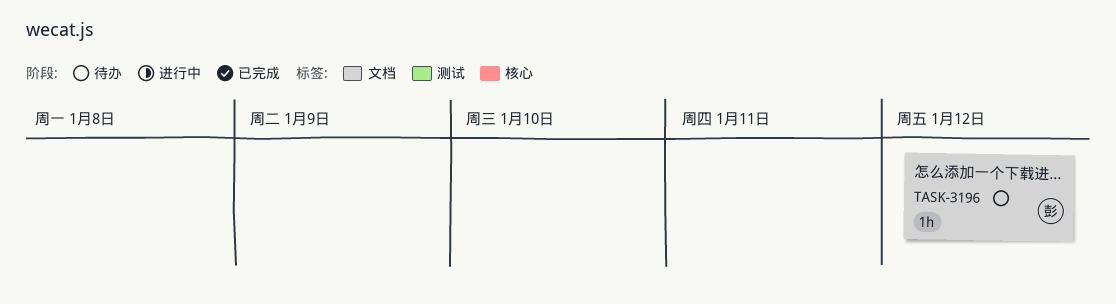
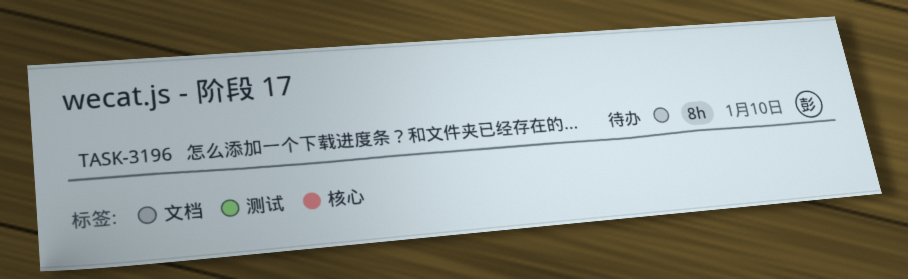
TASK-3196, estimate: 1h -> 8h
TASK-3196, due: Jan 12 -> Jan 10

